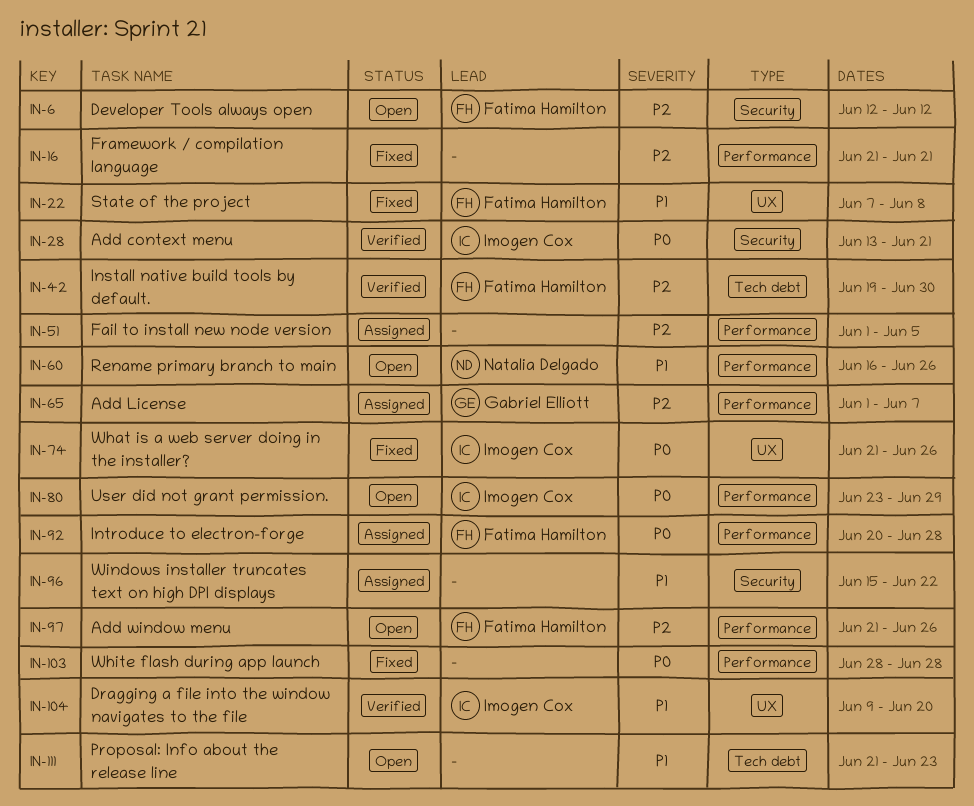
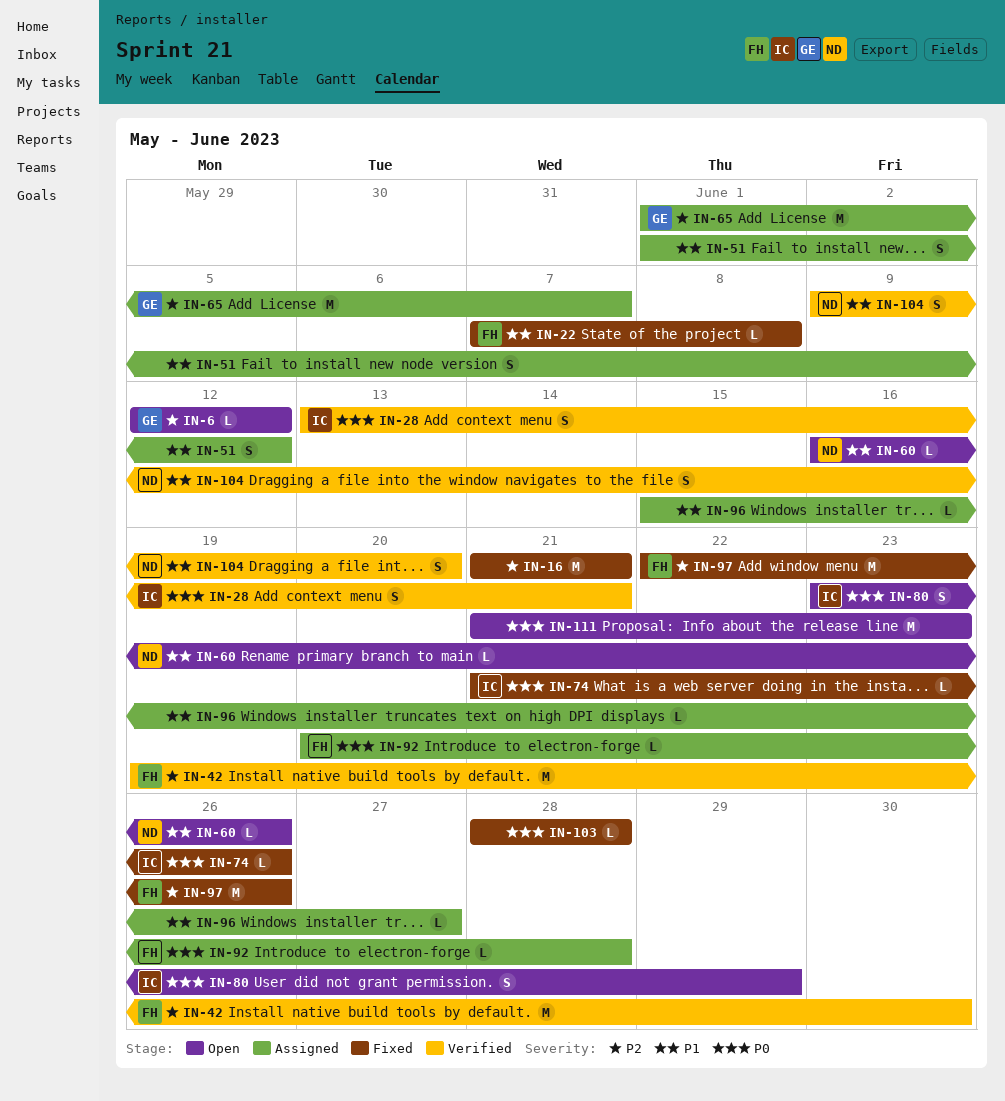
IN-6, owner: Fatima Hamilton -> Gabriel Elliott
IN-51, priority: P2 -> P1
IN-51, due: Jun 5 -> Jun 12
IN-96, due: Jun 22 -> Jun 27
IN-97, status: Open -> Fixed
IN-97, start: Jun 21 -> Jun 22
IN-104, owner: Imogen Cox -> Natalia Delgado
IN-111, priority: P1 -> P0

